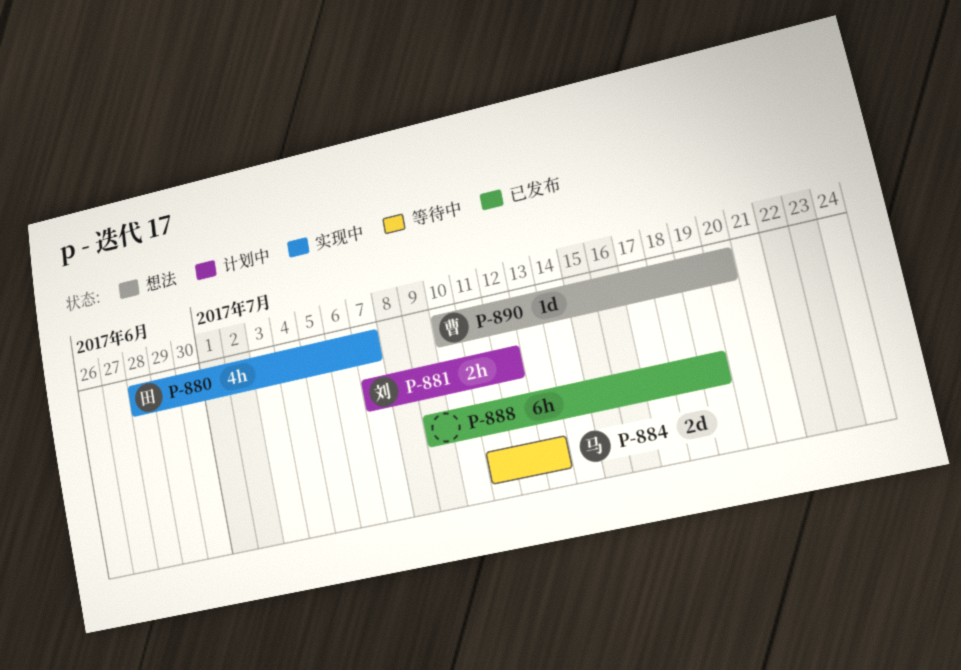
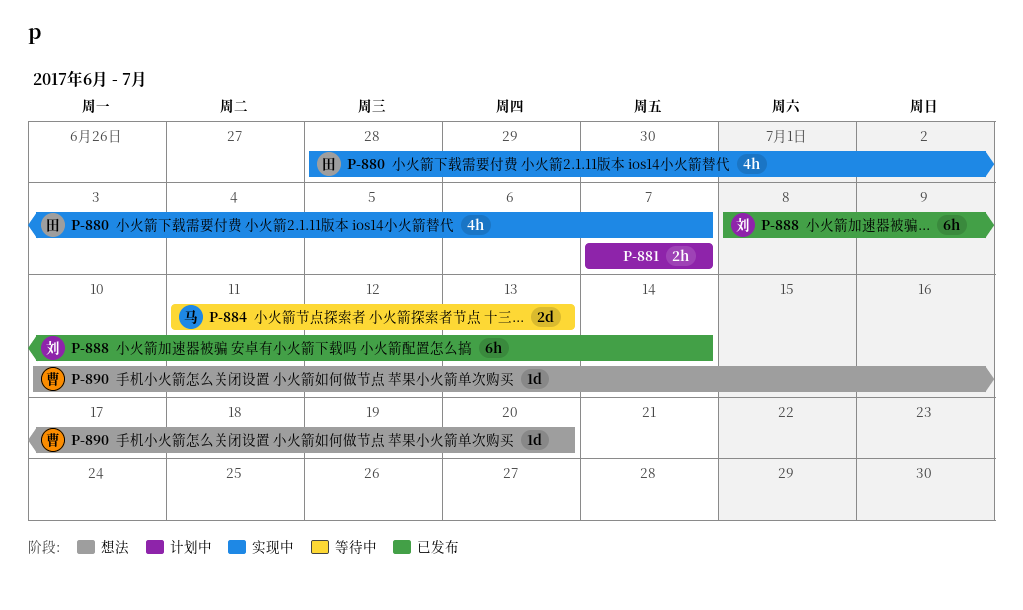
P-881, owner: 刘 -> none
P-881, due: Jul 12 -> Jul 7
P-888, owner: none -> 刘
P-888, start: Jul 9 -> Jul 8
P-888, due: Jul 19 -> Jul 14

